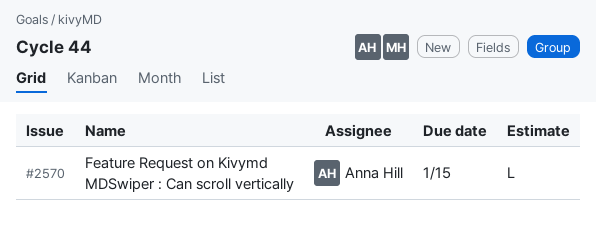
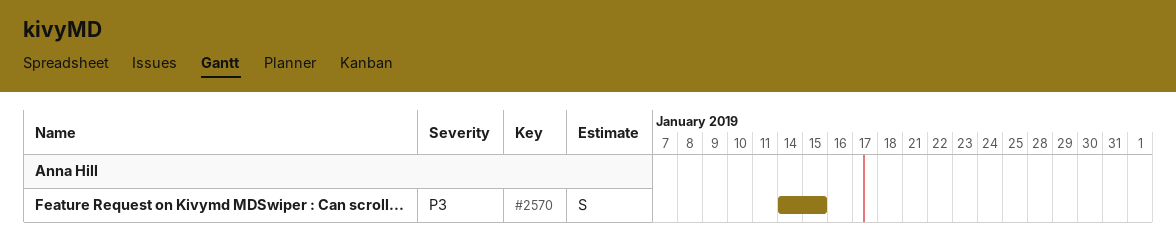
#2570, estimate: L -> S

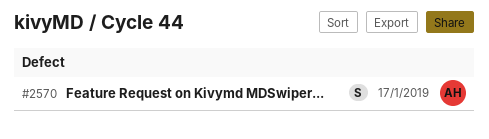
#2570, due: Jan 15 -> Jan 17

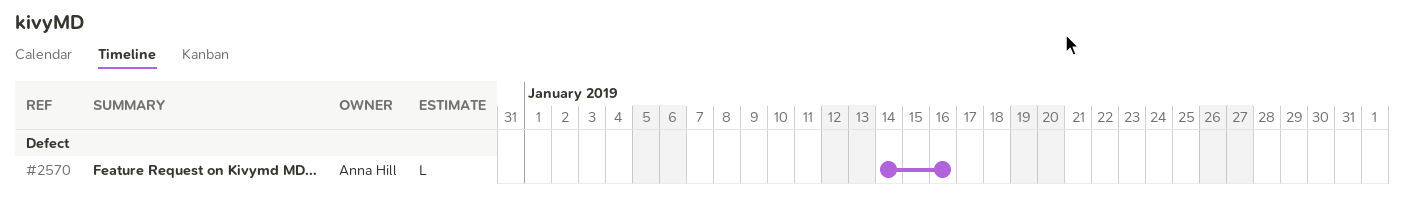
#2570, estimate: S -> L
#2570, due: Jan 17 -> Jan 16

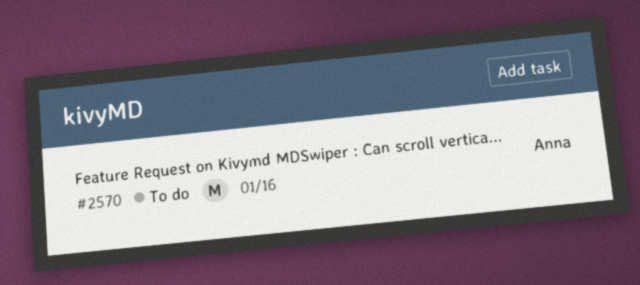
#2570, estimate: L -> M

